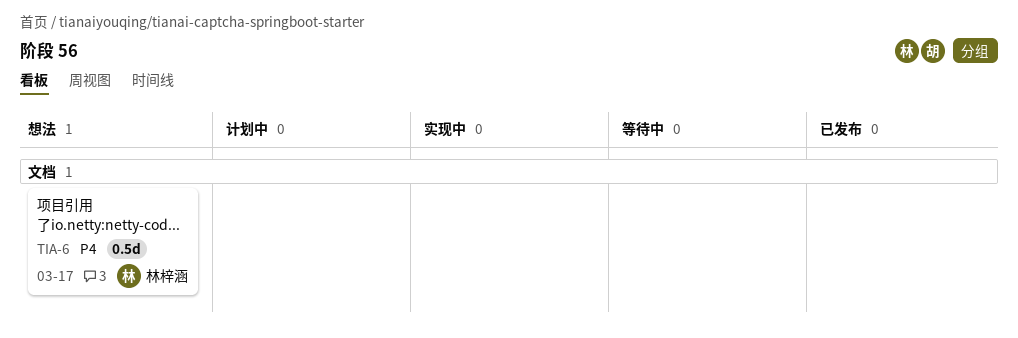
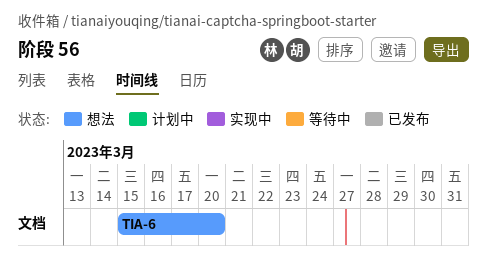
TIA-6, due: Mar 17 -> Mar 20

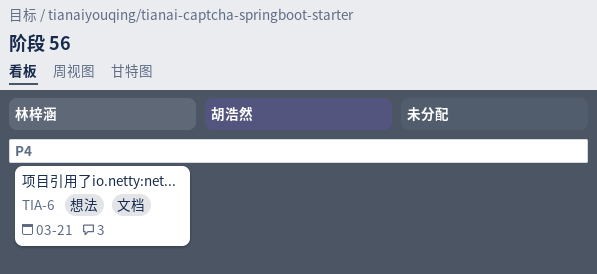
TIA-6, due: Mar 20 -> Mar 21

